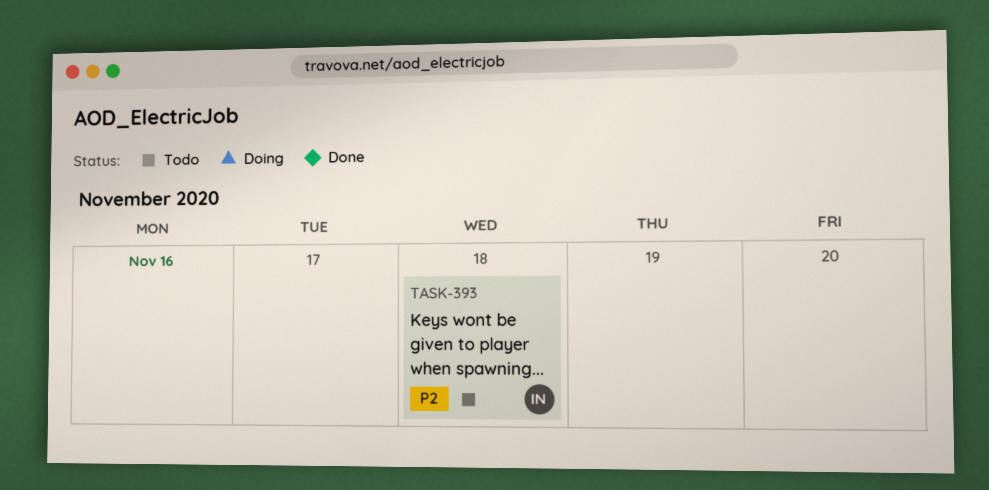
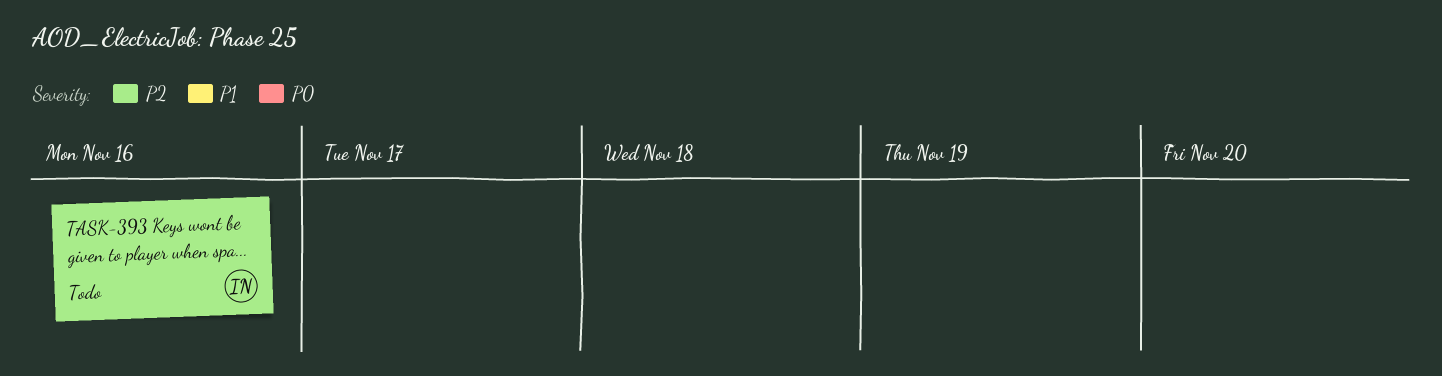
TASK-393, due: Nov 18 -> Nov 16

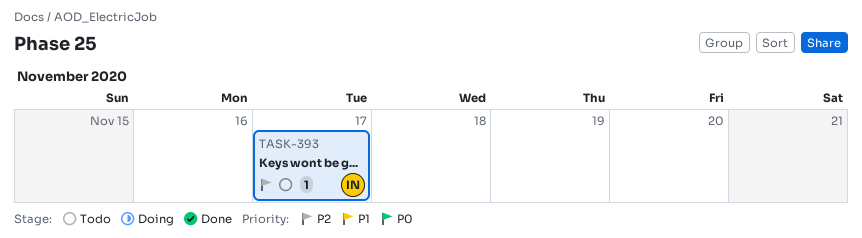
TASK-393, due: Nov 16 -> Nov 17

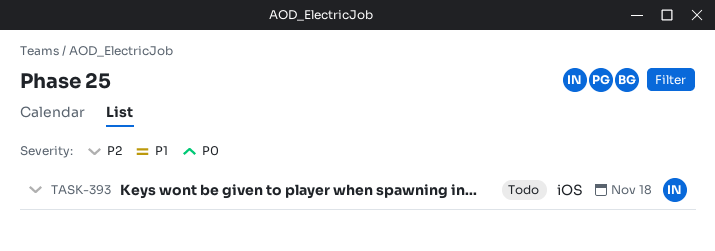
TASK-393, due: Nov 17 -> Nov 18

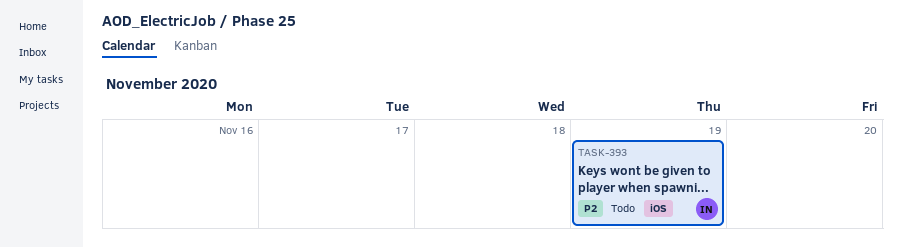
TASK-393, due: Nov 18 -> Nov 19

